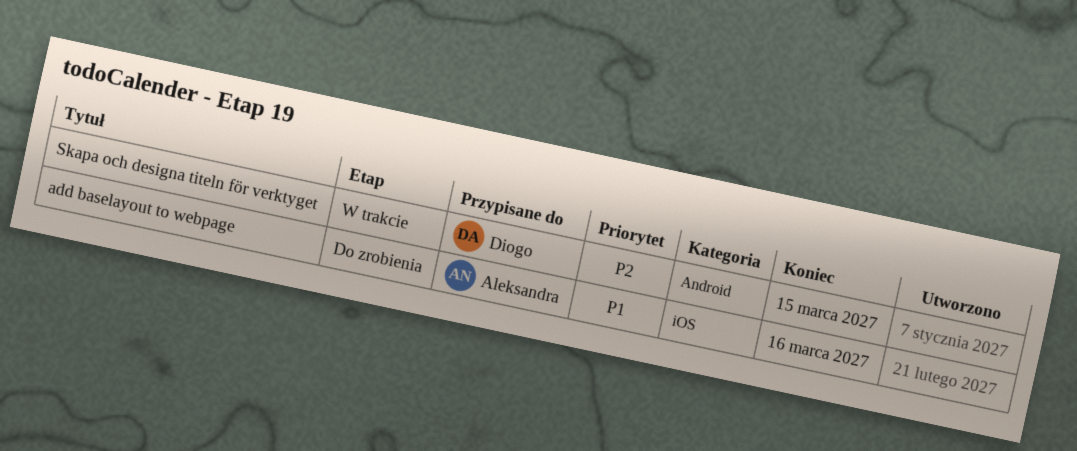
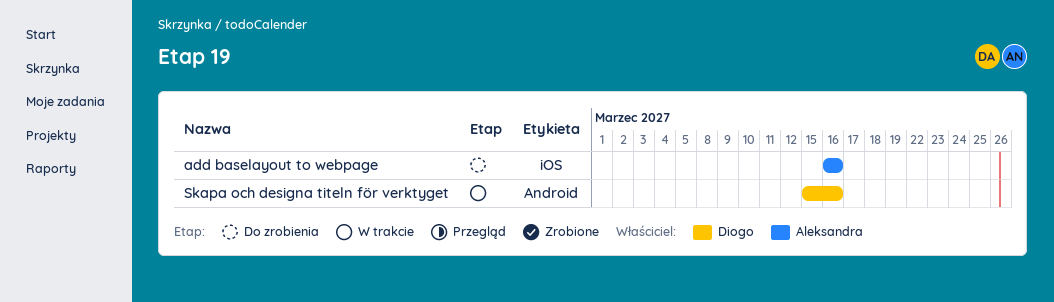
Skapa och designa titeln för verktyget, due: Mar 15 -> Mar 16

